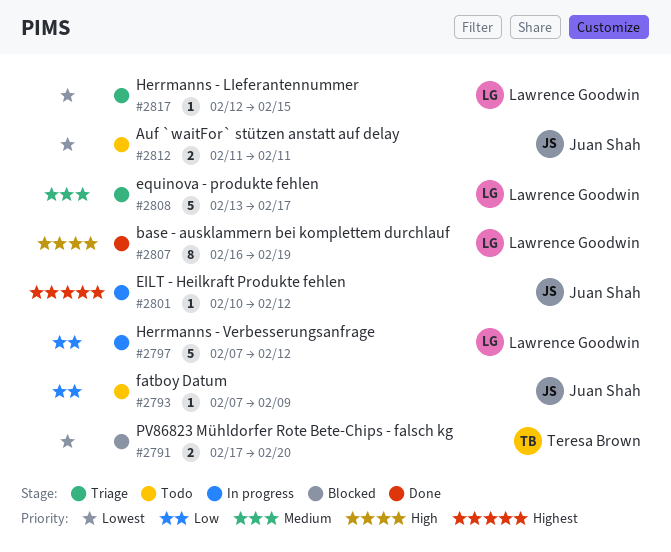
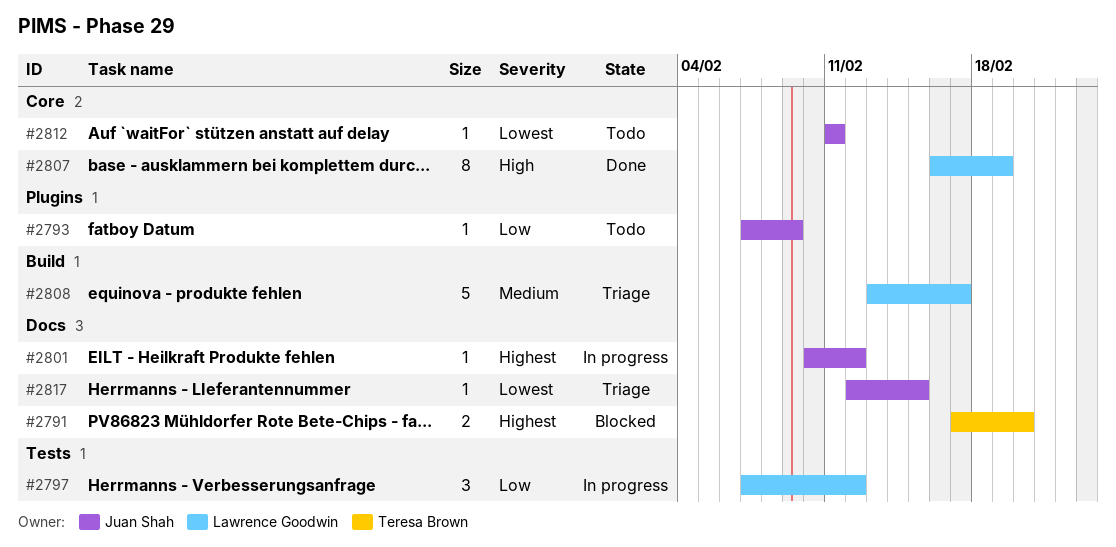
#2791, priority: Lowest -> Highest
#2797, estimate: 5 -> 3
#2812, estimate: 2 -> 1
#2817, owner: Lawrence Goodwin -> Juan Shah

